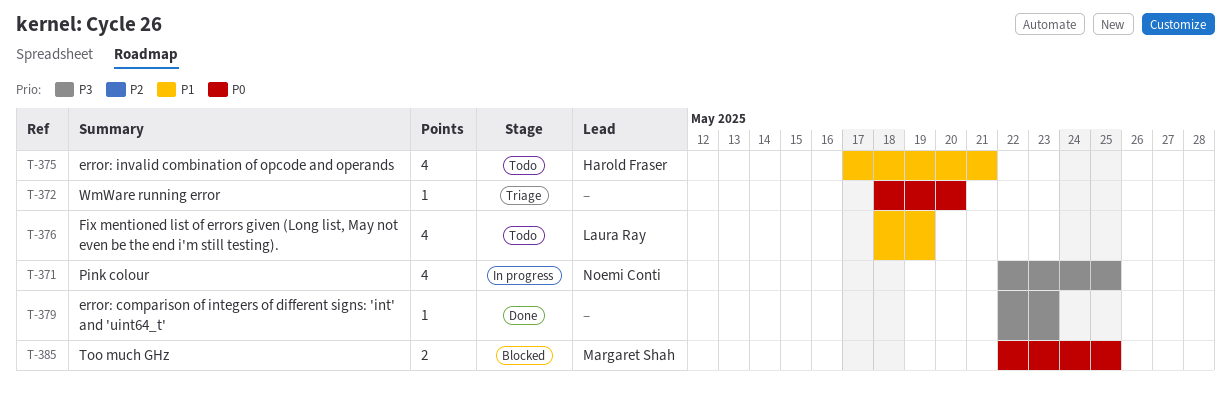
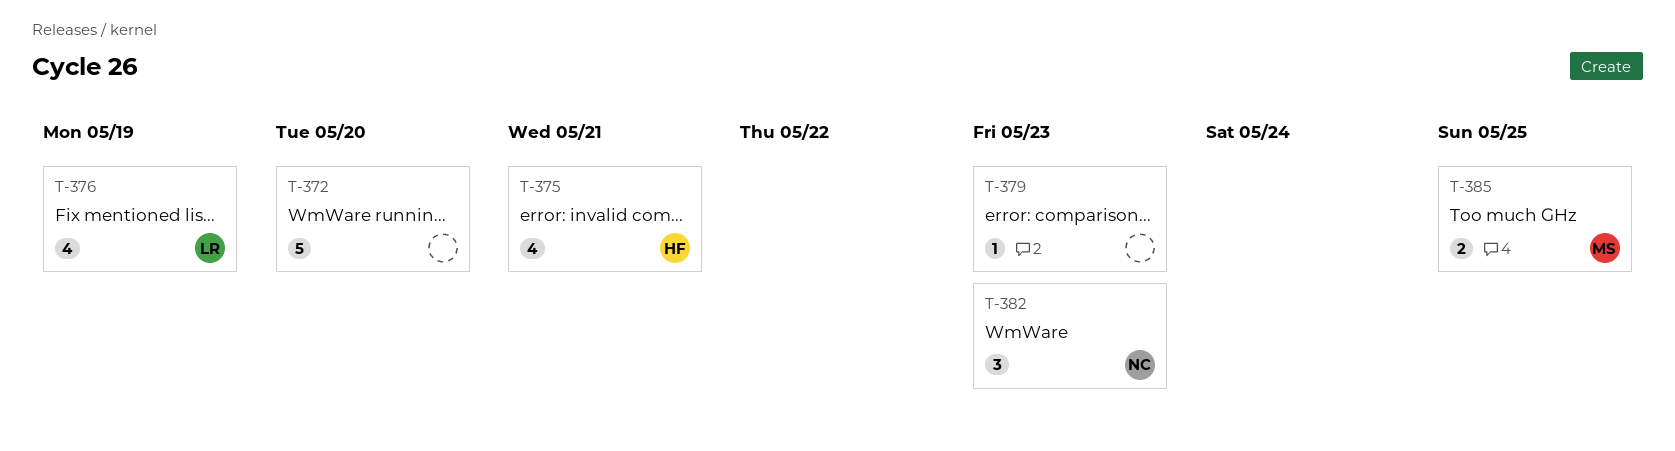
T-371: present -> none
T-372, estimate: 1 -> 5
T-382: none -> present

